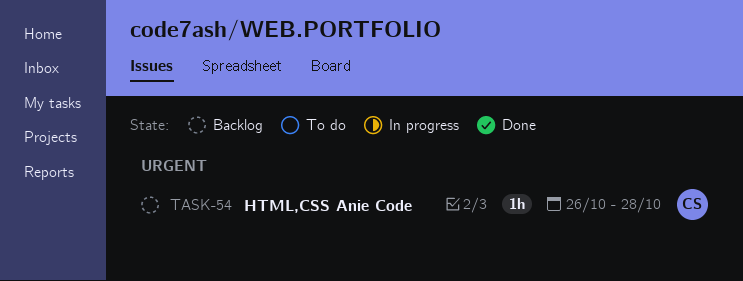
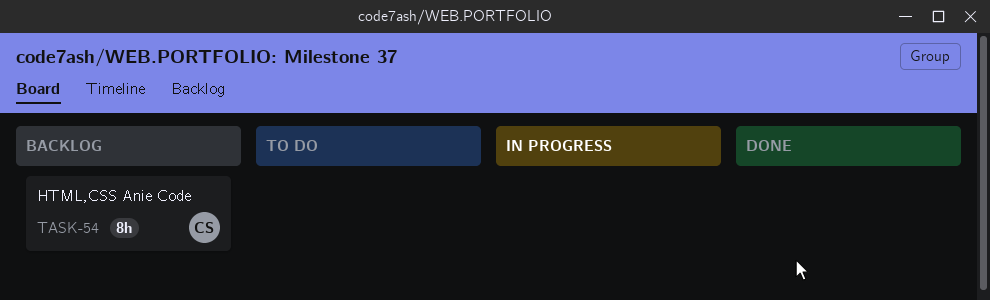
TASK-54, estimate: 1h -> 8h

